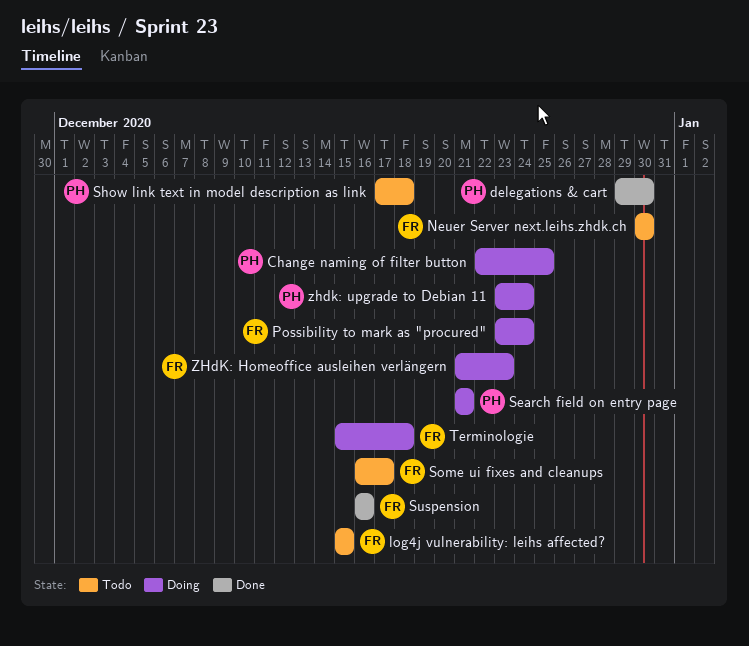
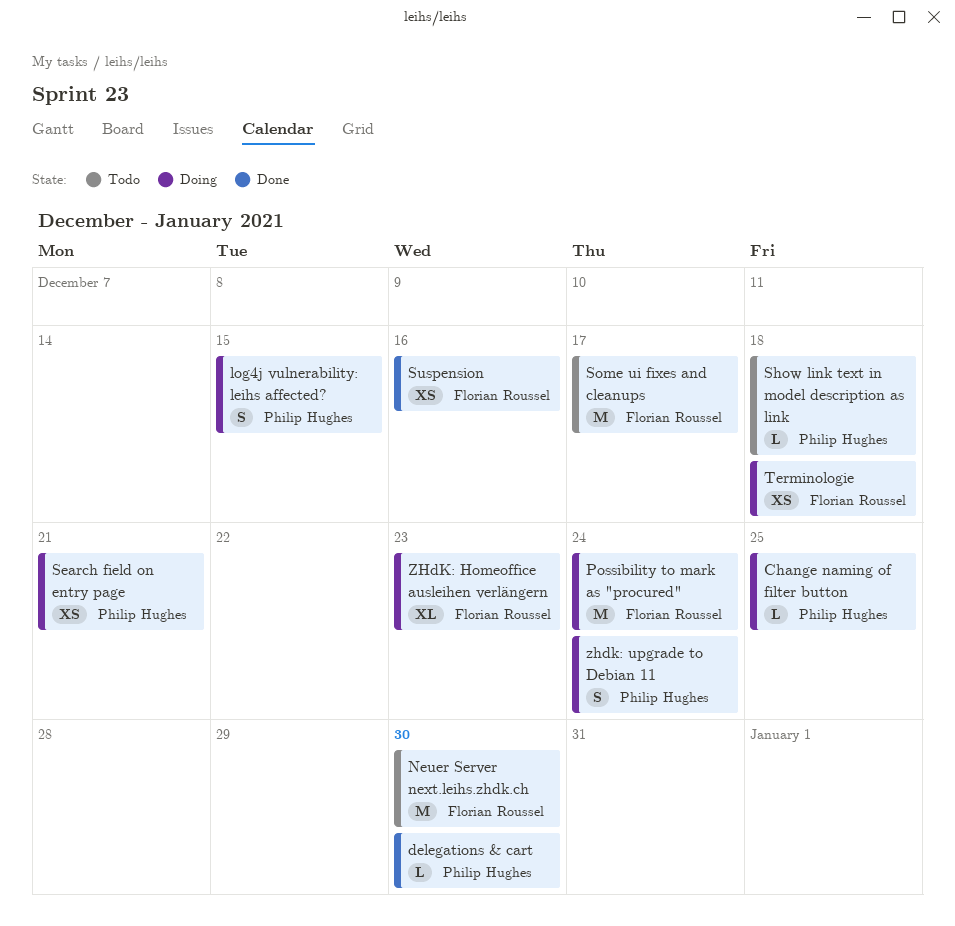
log4j vulnerability: leihs affected?, status: Todo -> Doing
log4j vulnerability: leihs affected?, owner: Florian Roussel -> Philip Hughes

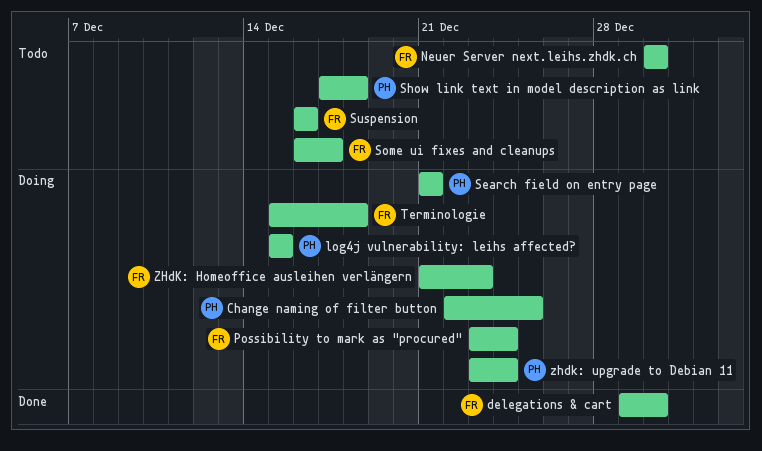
delegations & cart, owner: Philip Hughes -> Florian Roussel
Suspension, status: Done -> Todo

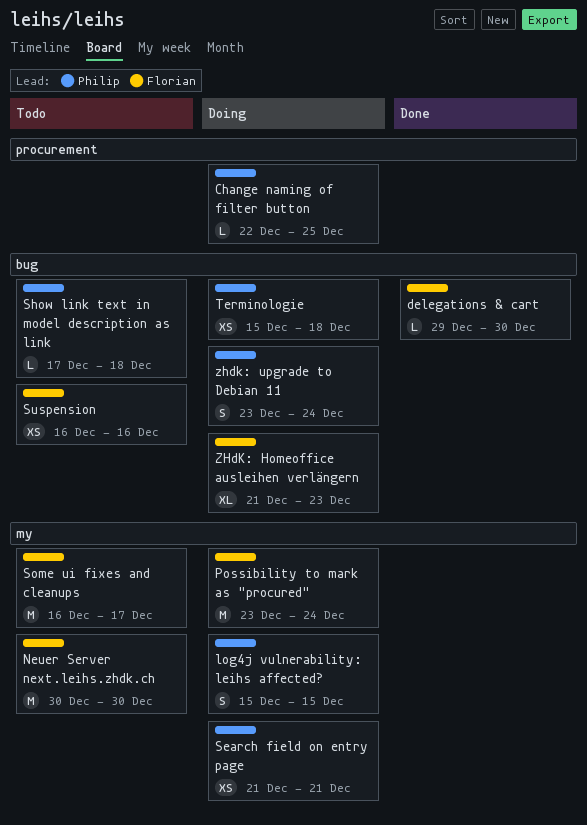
Terminologie, owner: Florian -> Philip

